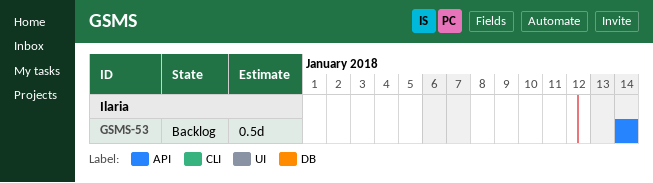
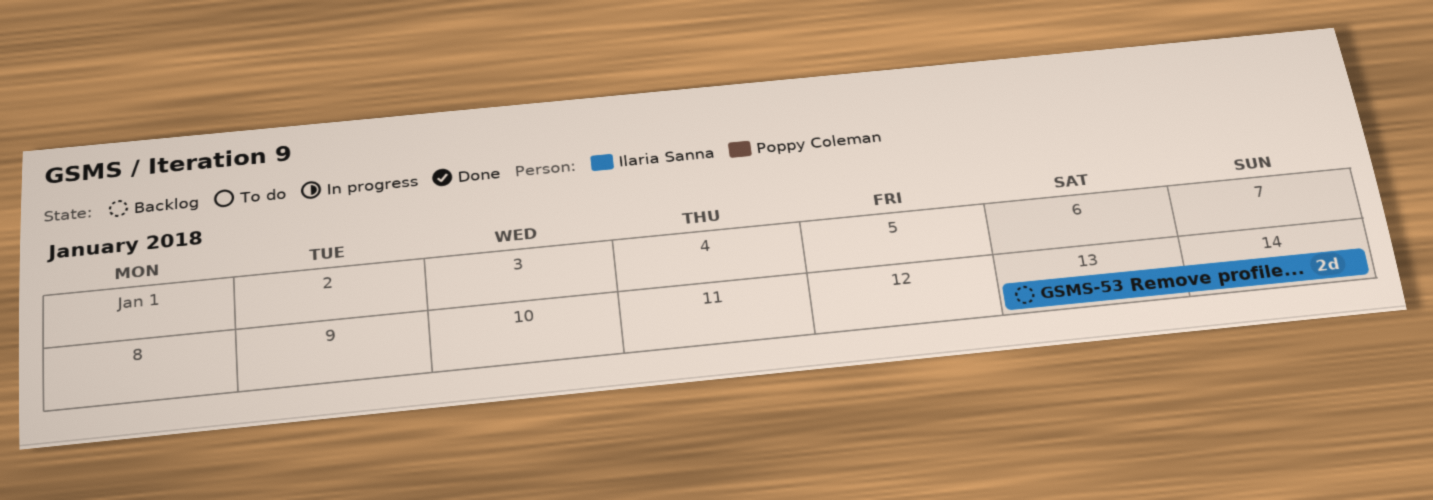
GSMS-53, estimate: 0.5d -> 2d
GSMS-53, start: Jan 14 -> Jan 13

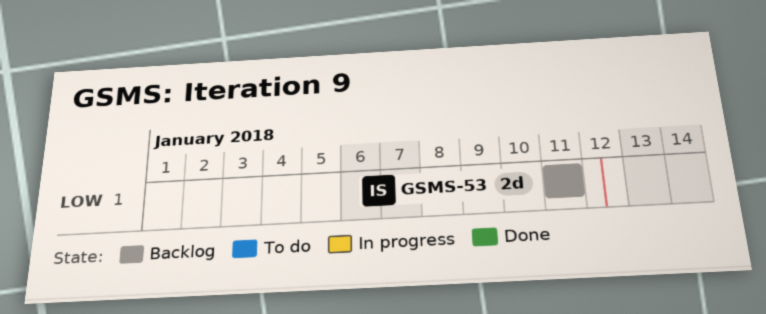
GSMS-53, start: Jan 13 -> Jan 11
GSMS-53, due: Jan 14 -> Jan 11

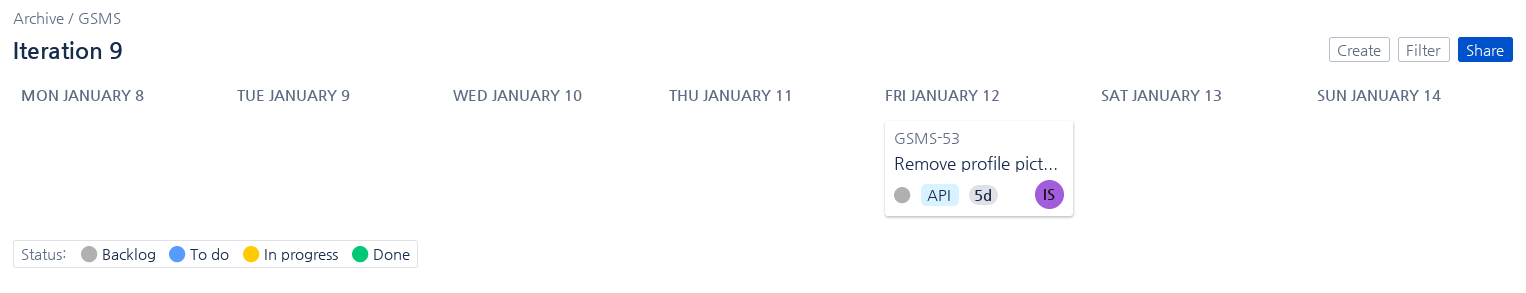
GSMS-53, estimate: 2d -> 5d
GSMS-53, due: Jan 11 -> Jan 12

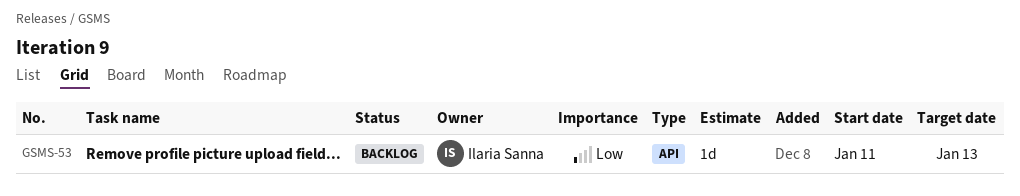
GSMS-53, estimate: 5d -> 1d
GSMS-53, due: Jan 12 -> Jan 13

